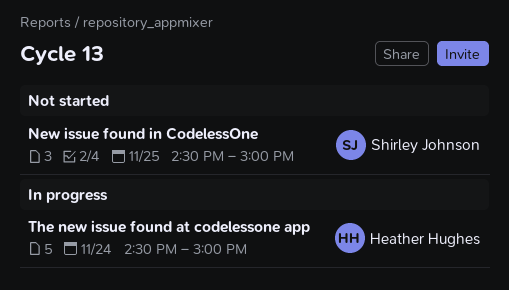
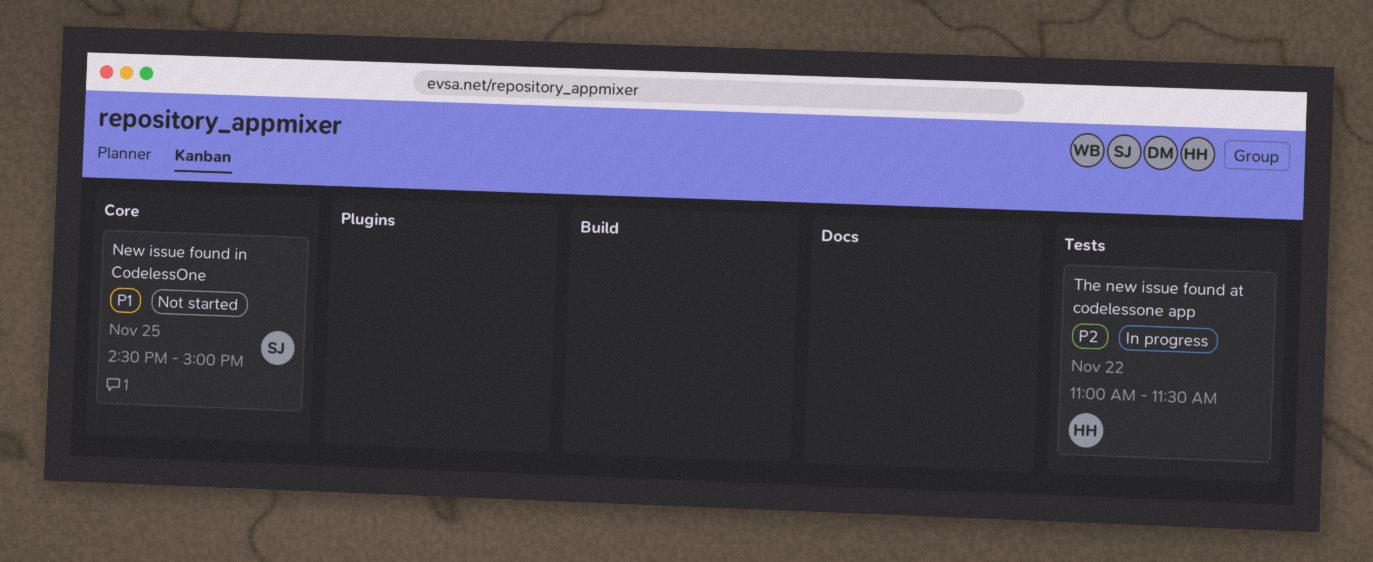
The new issue found at codelessone app, day: Nov 24 -> Nov 22
The new issue found at codelessone app, begins: 14:30 -> 11:00
The new issue found at codelessone app, ends: 15:00 -> 11:30

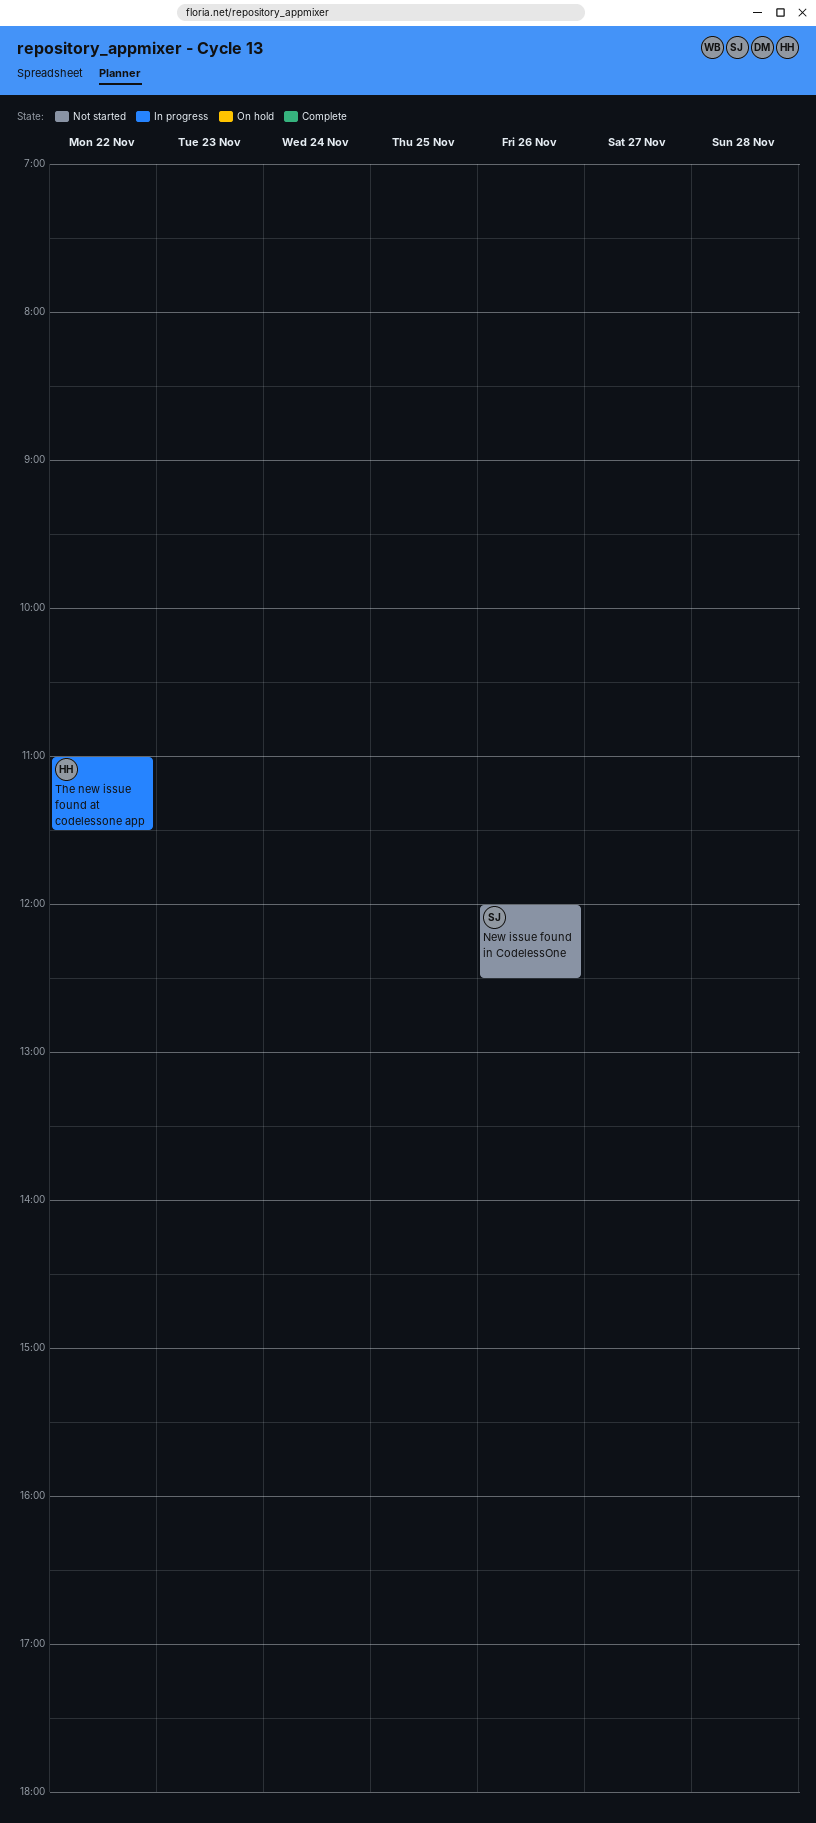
New issue found in CodelessOne, day: Nov 25 -> Nov 26
New issue found in CodelessOne, begins: 14:30 -> 12:00
New issue found in CodelessOne, ends: 15:00 -> 12:30

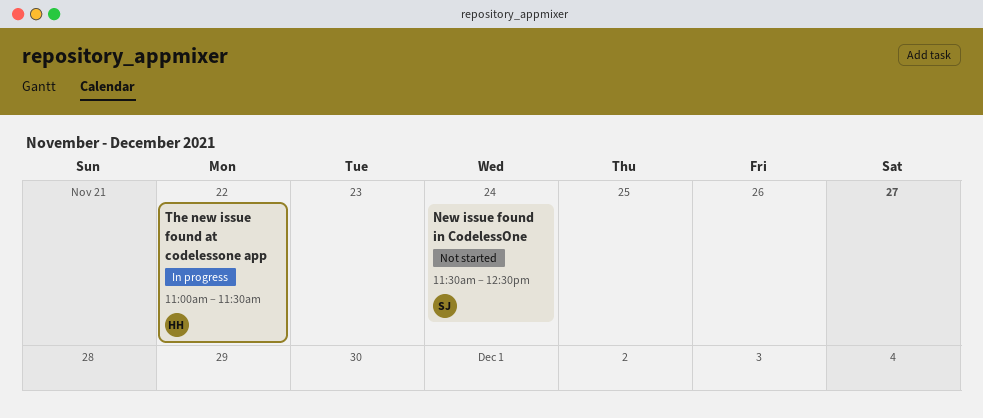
New issue found in CodelessOne, day: Nov 26 -> Nov 24
New issue found in CodelessOne, begins: 12:00 -> 11:30

